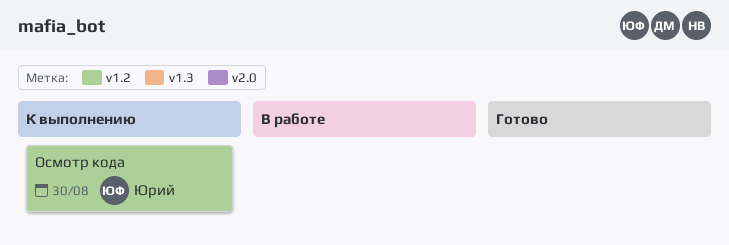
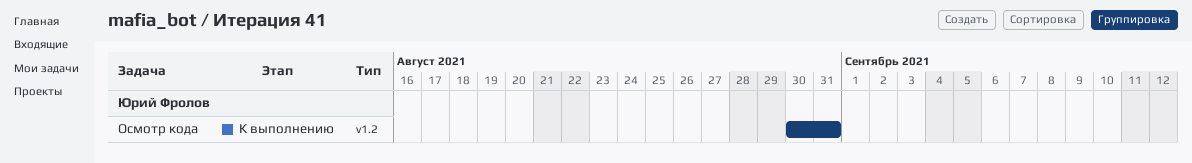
Осмотр кода, due: Aug 30 -> Aug 31

